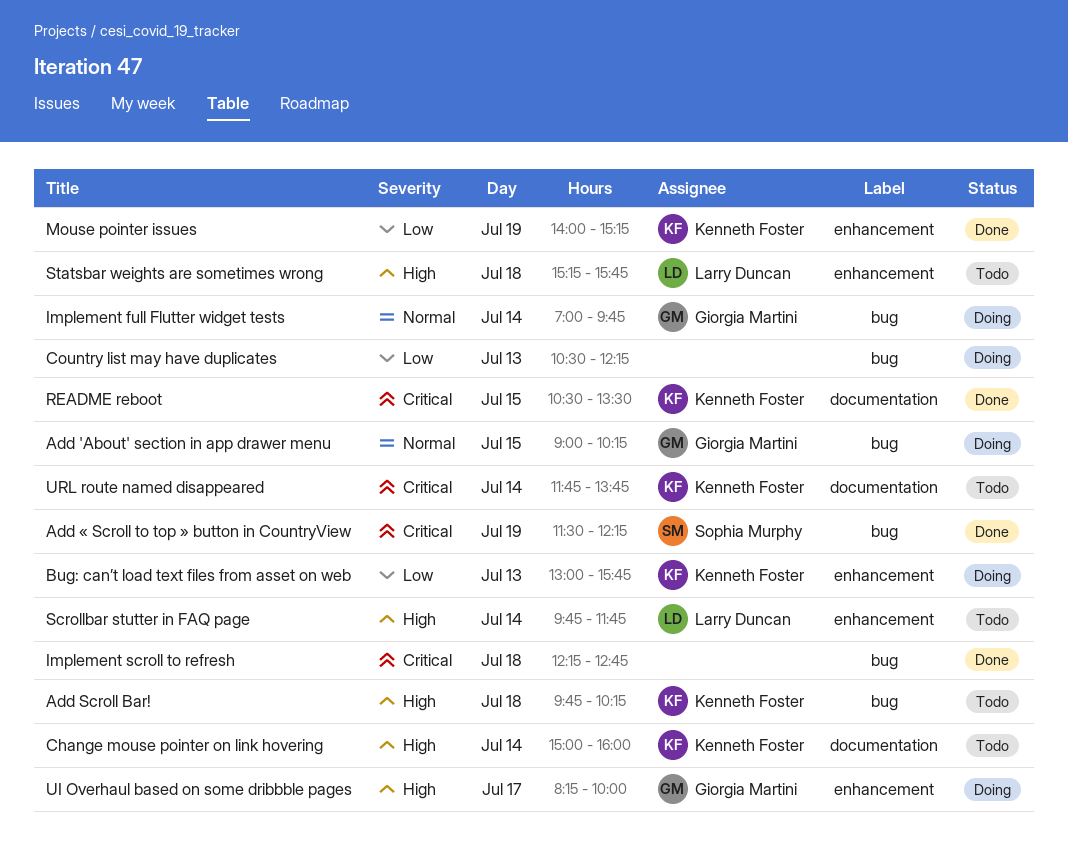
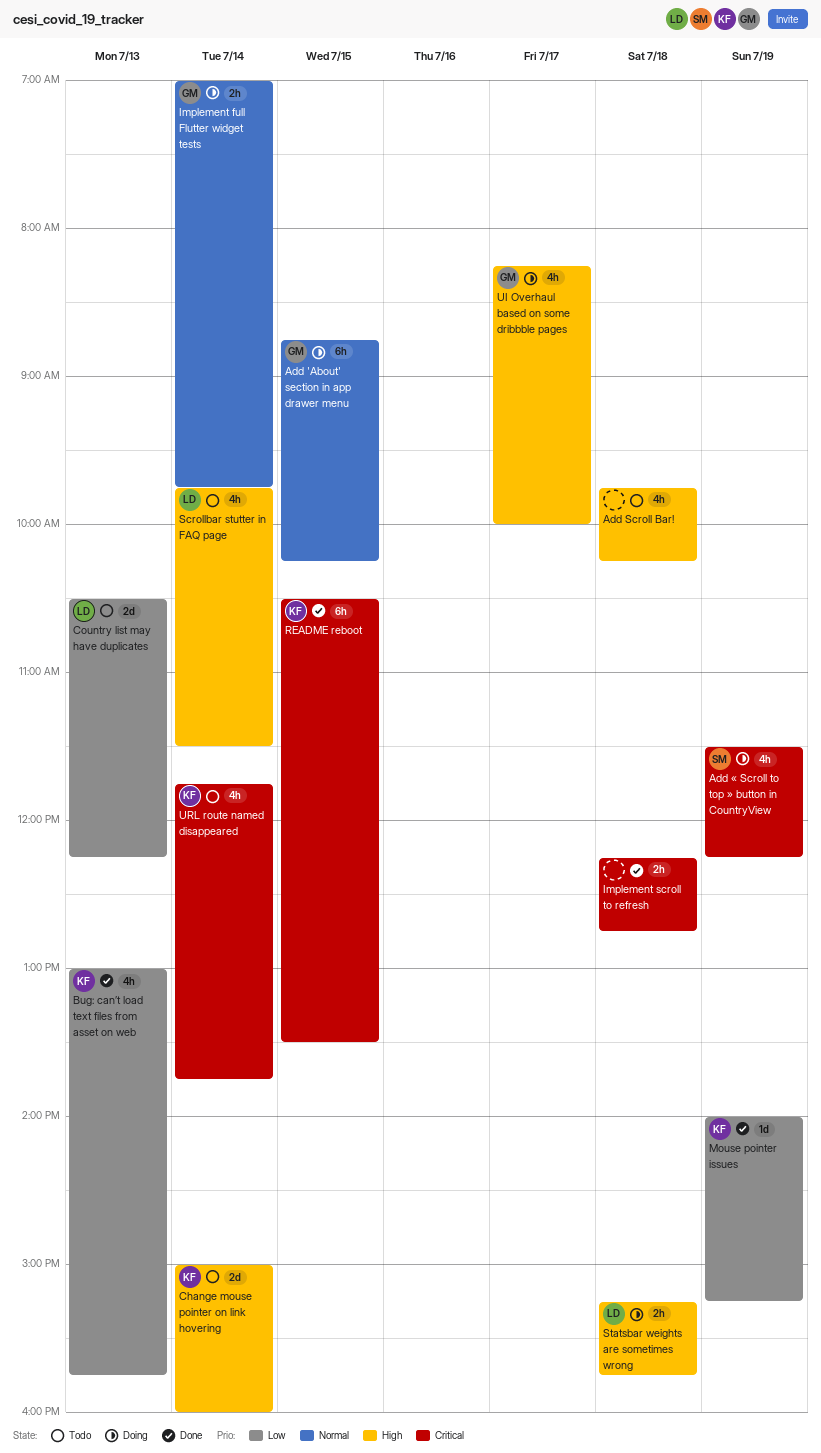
Add 'About' section in app drawer menu, begins: 09:00 -> 08:45
Add Scroll Bar!, owner: Kenneth Foster -> none
Add « Scroll to top » button in CountryView, status: Done -> Doing
Bug: can’t load text files from asset on web, status: Doing -> Done
Country list may have duplicates, status: Doing -> Todo
Country list may have duplicates, owner: none -> Larry Duncan
Scrollbar stutter in FAQ page, ends: 11:45 -> 11:30
Statsbar weights are sometimes wrong, status: Todo -> Doing

